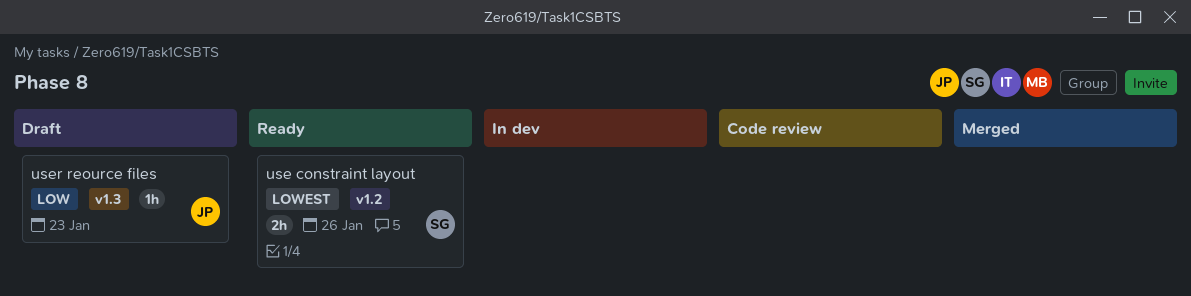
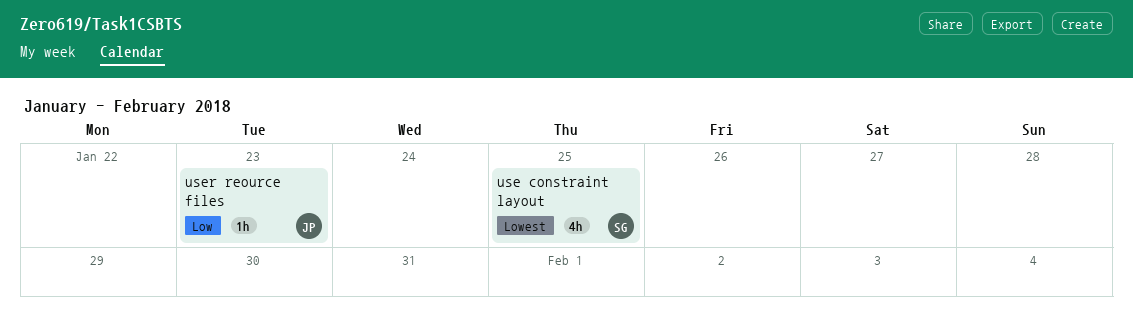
use constraint layout, estimate: 2h -> 4h
use constraint layout, due: Jan 26 -> Jan 25

